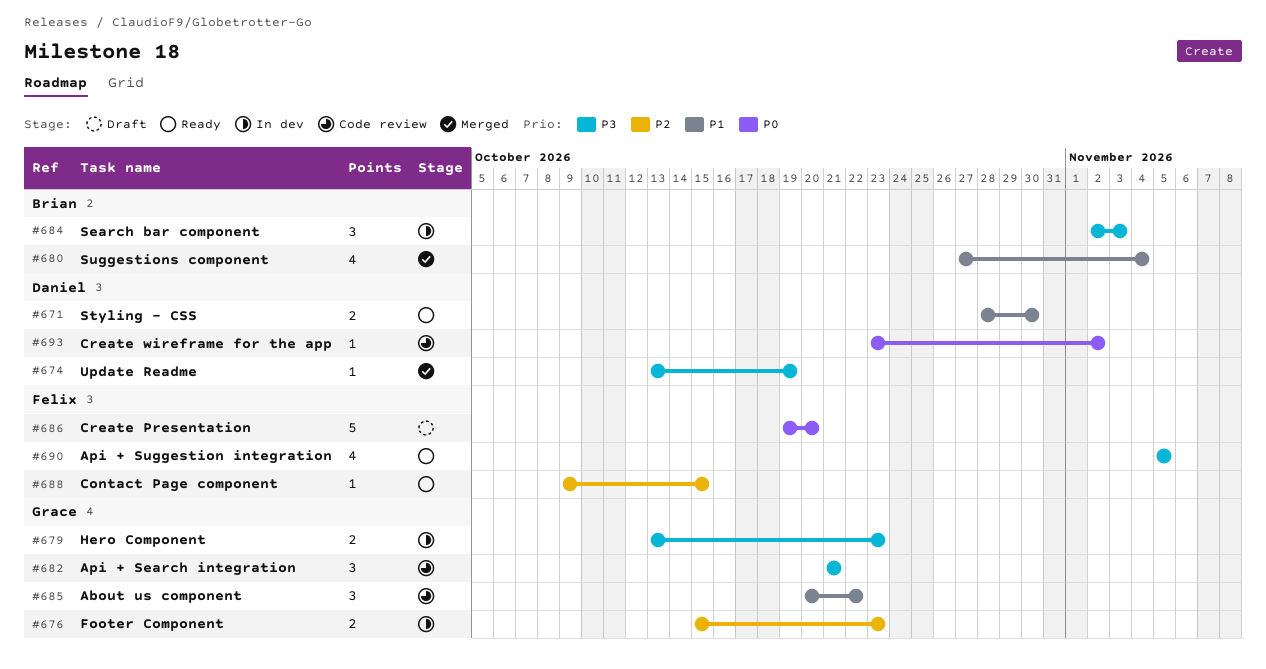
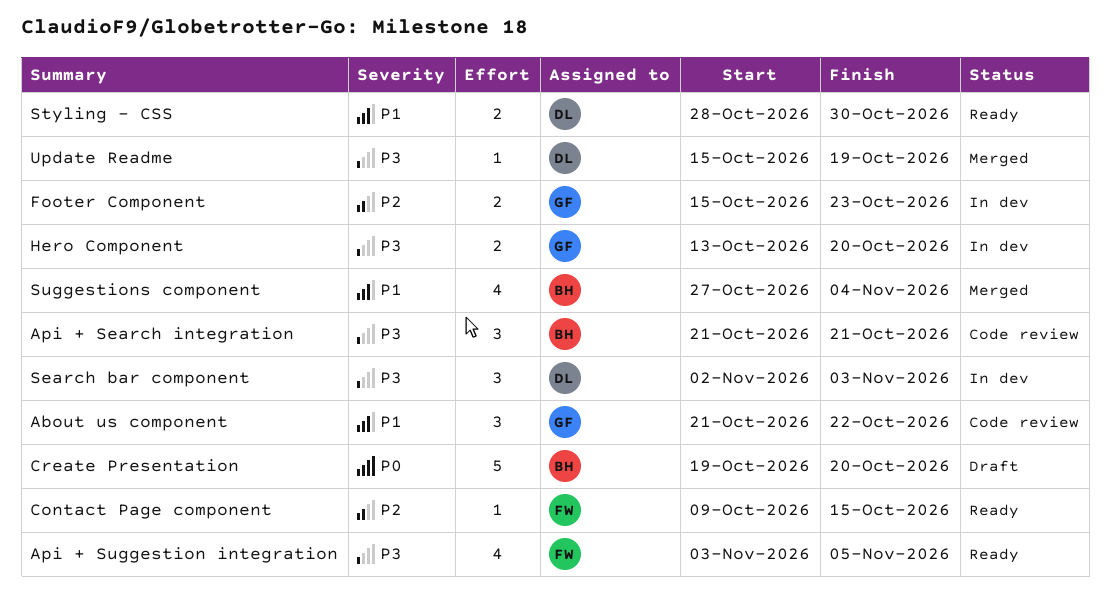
About us component, start: Oct 20 -> Oct 21
Api + Search integration, owner: Grace -> Brian
Api + Suggestion integration, start: Nov 5 -> Nov 3
Create Presentation, owner: Felix -> Brian
Create wireframe for the app: present -> none
Hero Component, due: Oct 23 -> Oct 20
Search bar component, owner: Brian -> Daniel
Update Readme, start: Oct 13 -> Oct 15

